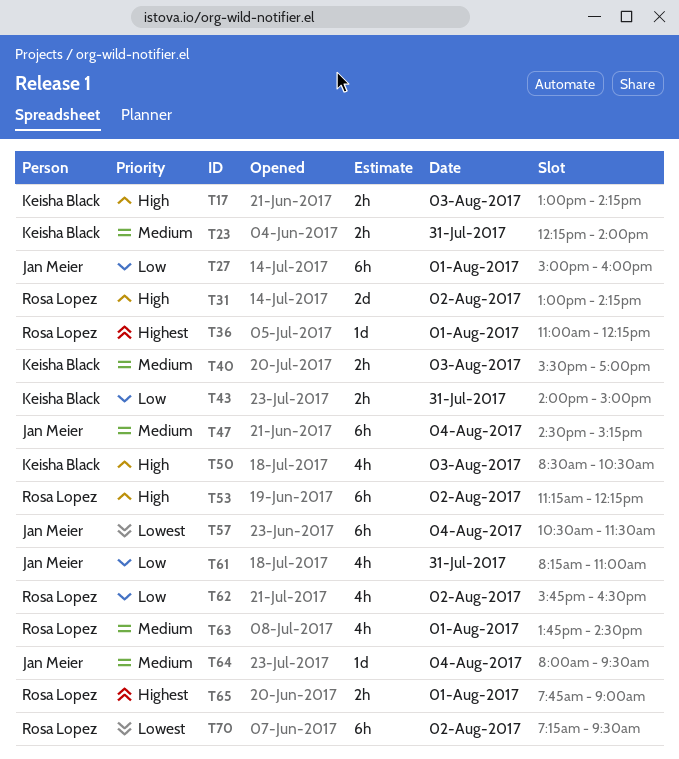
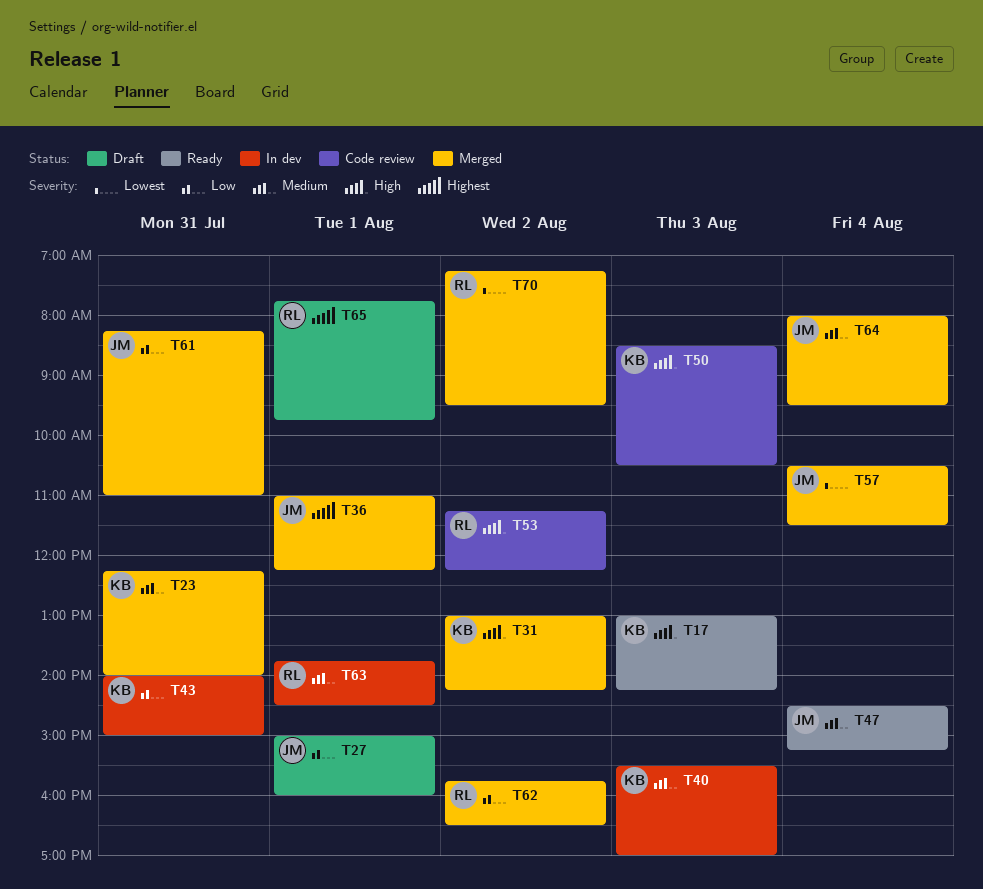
T31, owner: Rosa Lopez -> Keisha Black
T36, owner: Rosa Lopez -> Jan Meier
T65, ends: 09:00 -> 09:45

